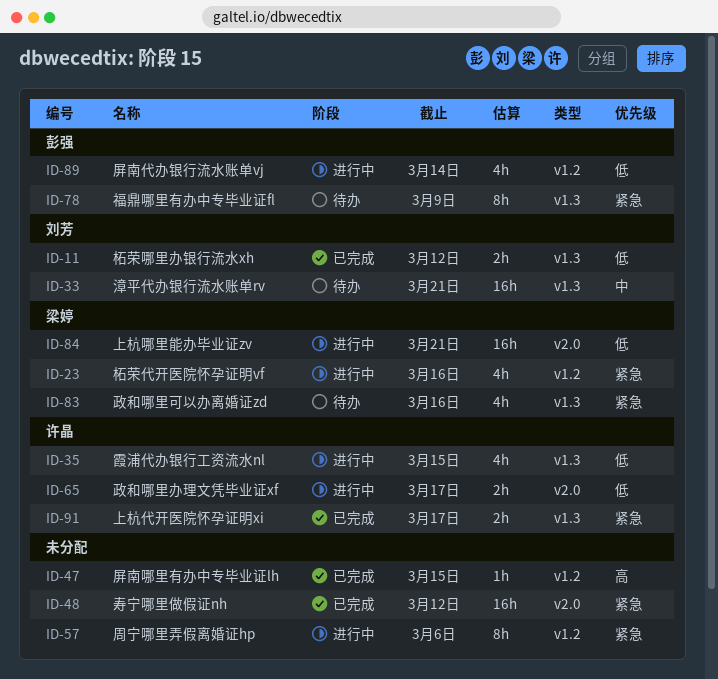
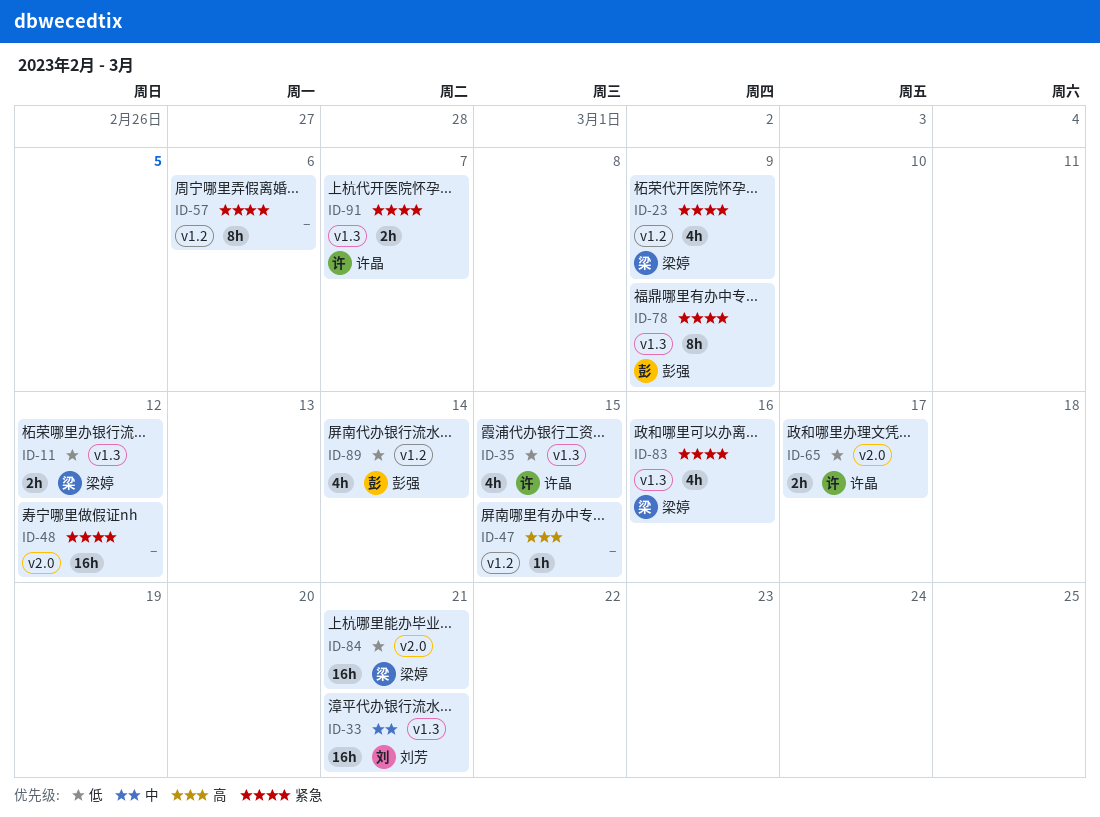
ID-11, owner: 刘芳 -> 梁婷
ID-23, due: Mar 16 -> Mar 9
ID-91, due: Mar 17 -> Mar 7

